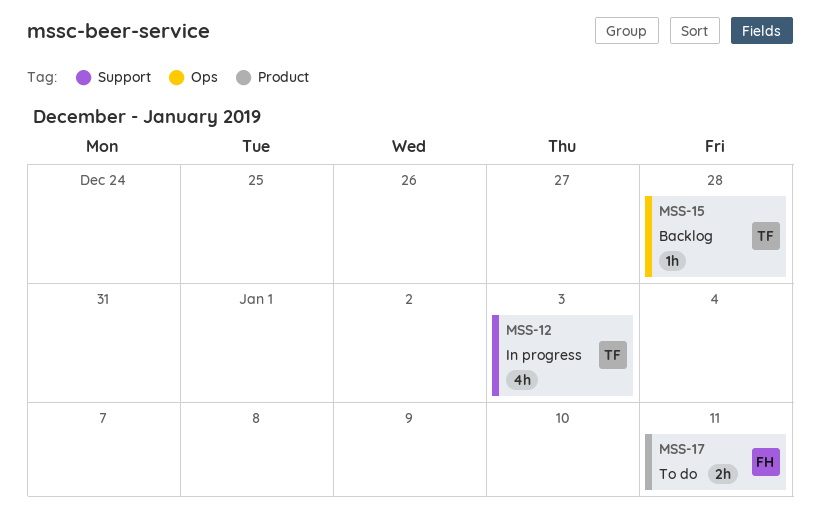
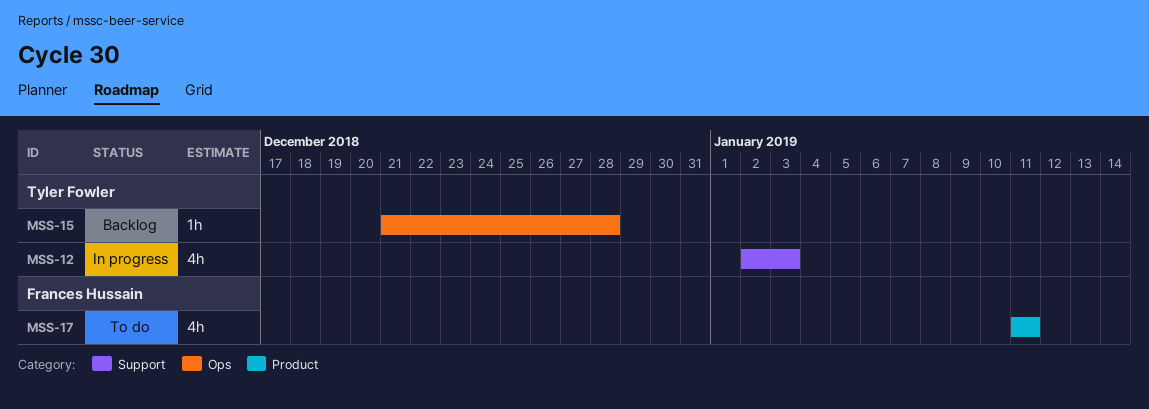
MSS-17, estimate: 2h -> 4h

